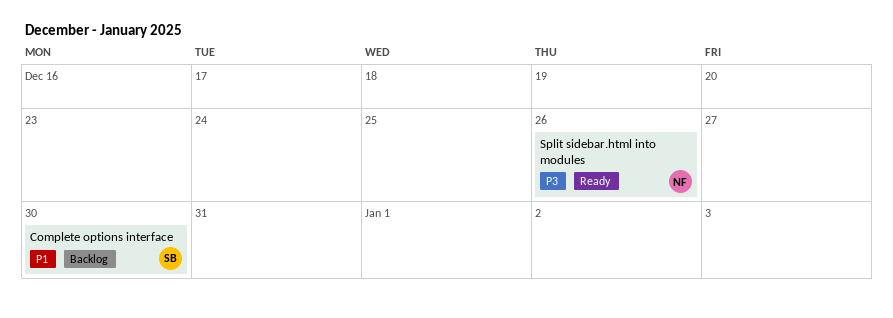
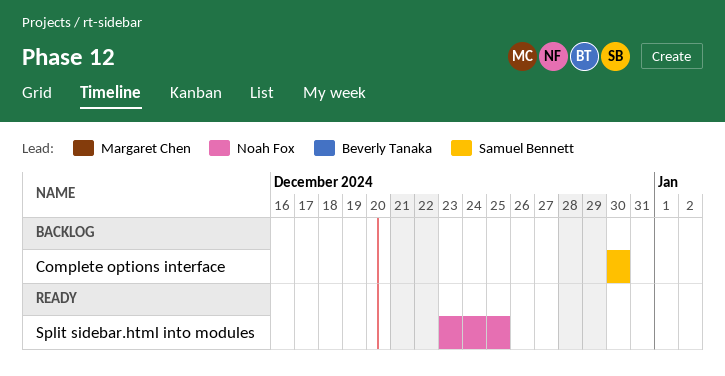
Split sidebar.html into modules, due: Dec 26 -> Dec 25

